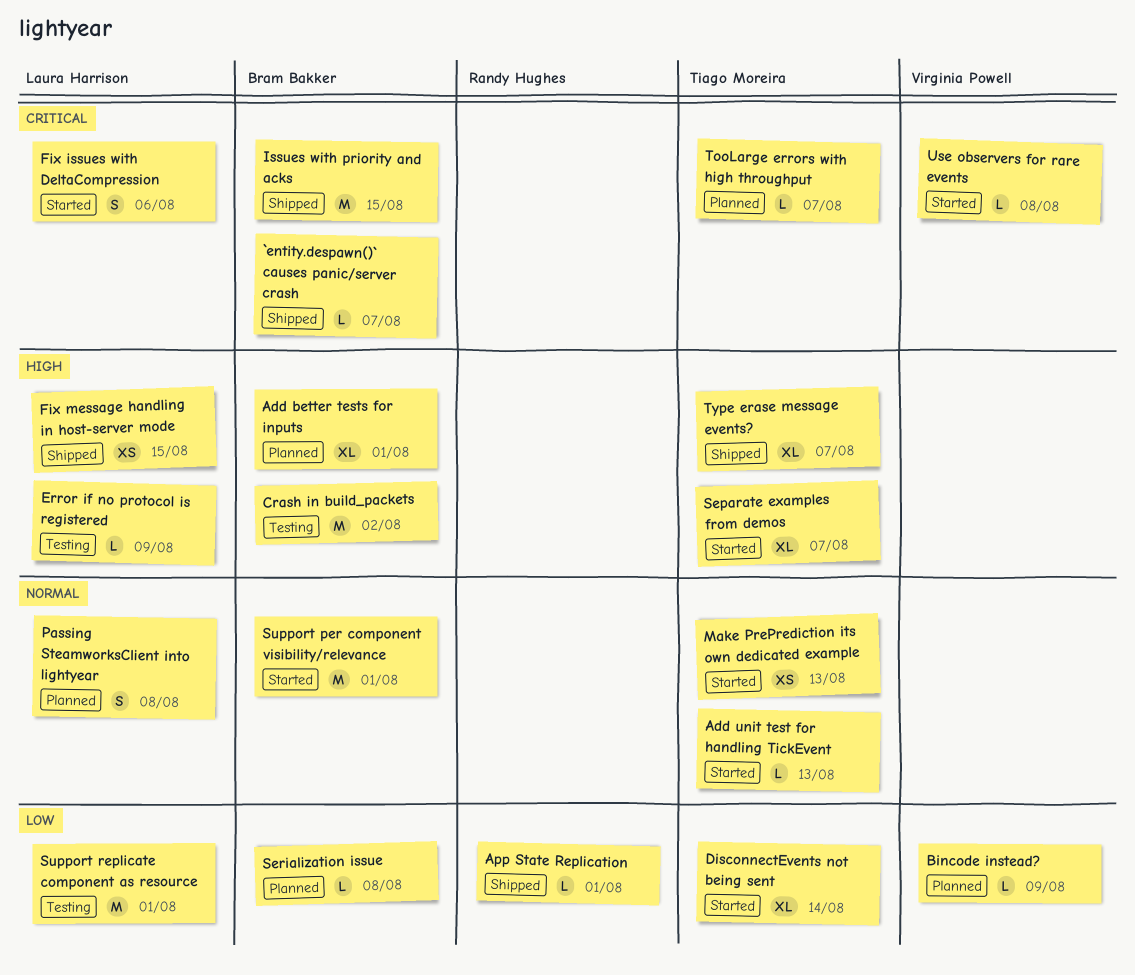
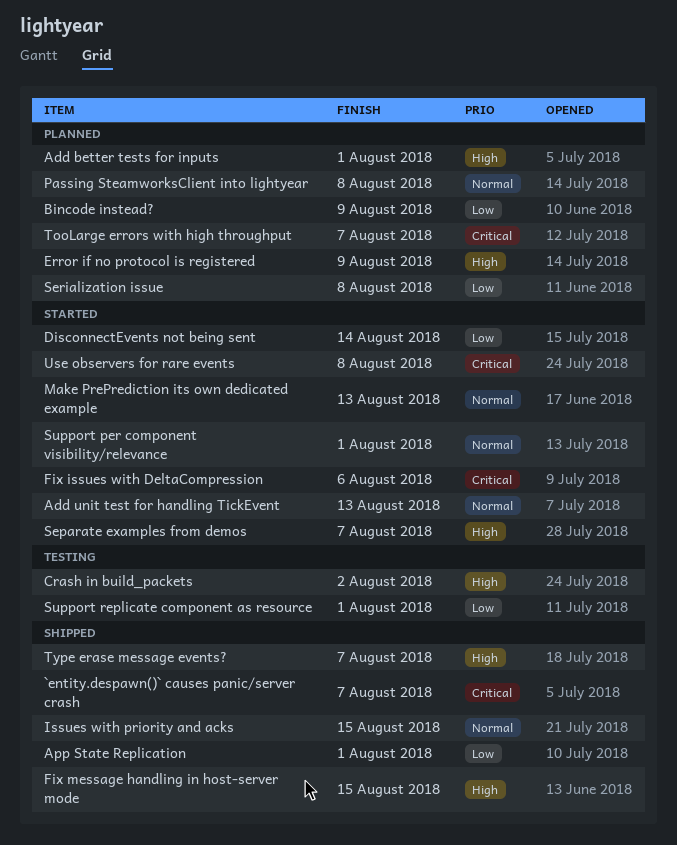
Error if no protocol is registered, status: Testing -> Planned
Issues with priority and acks, priority: Critical -> Normal

